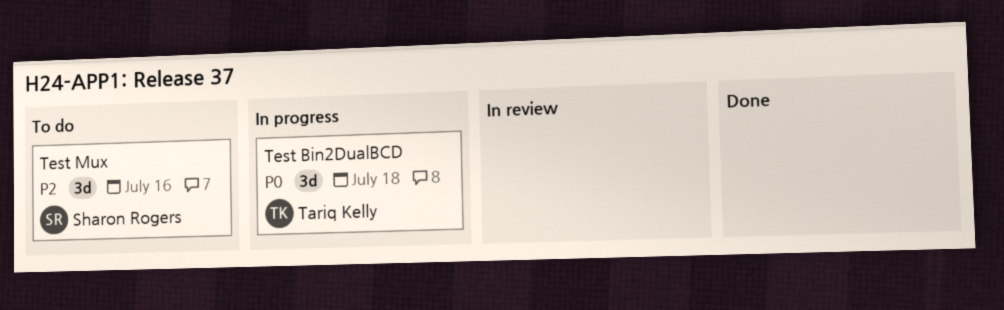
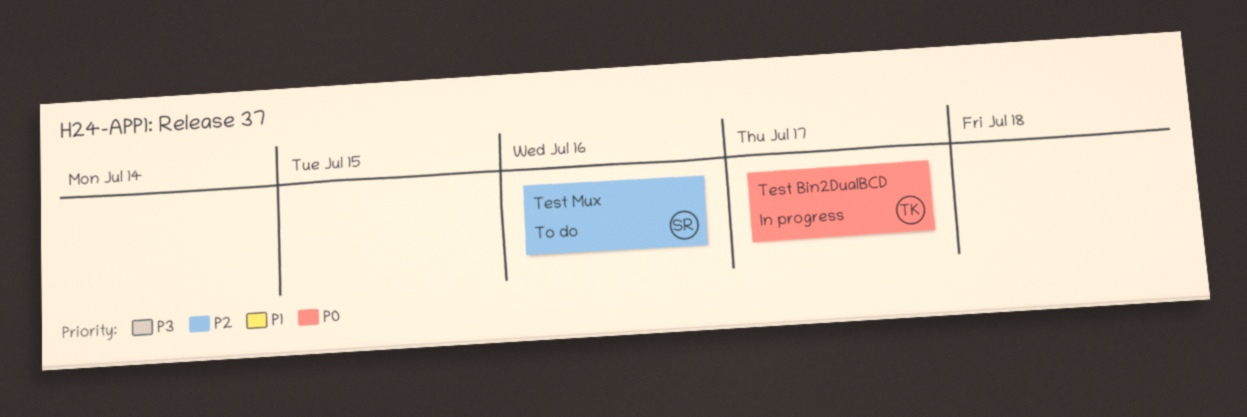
Test Bin2DualBCD, due: Jul 18 -> Jul 17

